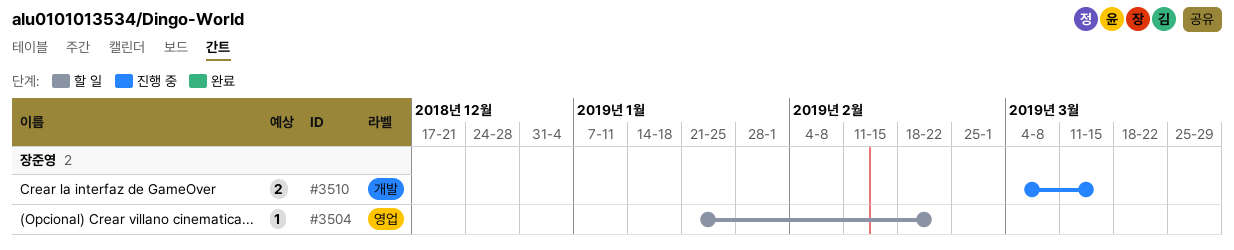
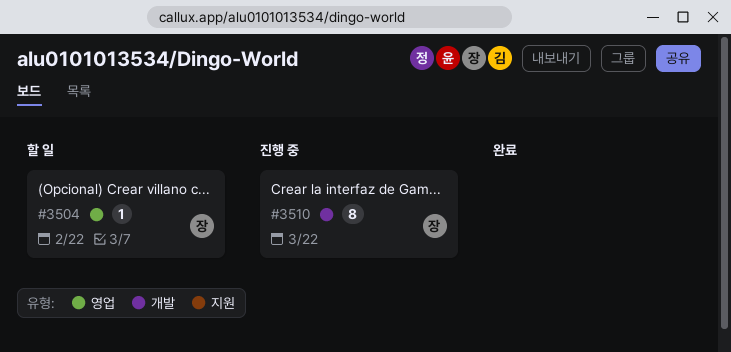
#3510, estimate: 2 -> 8
#3510, due: Mar 15 -> Mar 22

